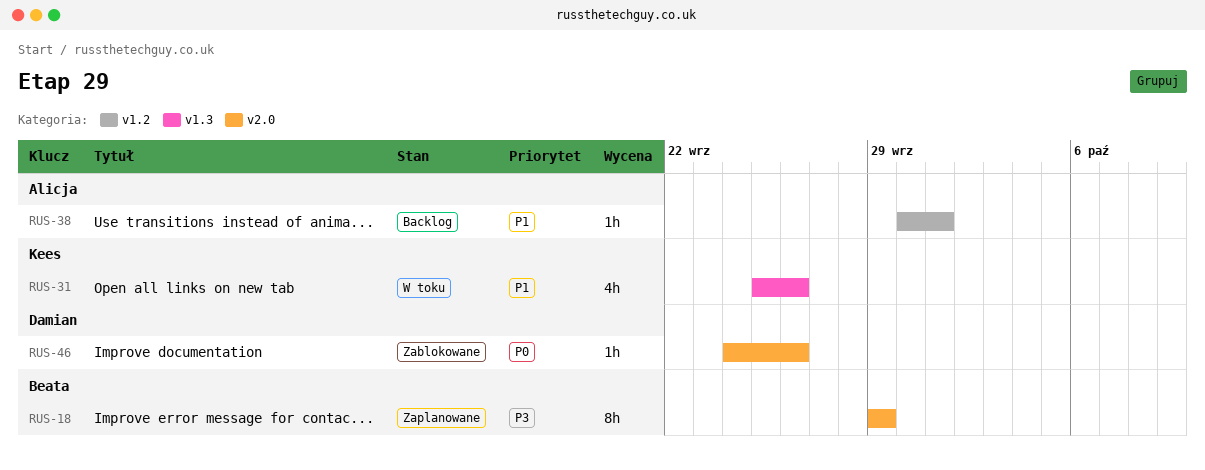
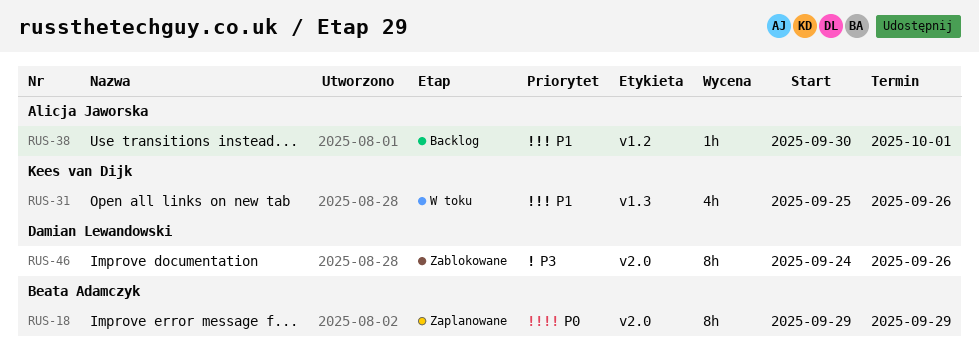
RUS-18, priority: P3 -> P0
RUS-46, priority: P0 -> P3
RUS-46, estimate: 1h -> 8h

